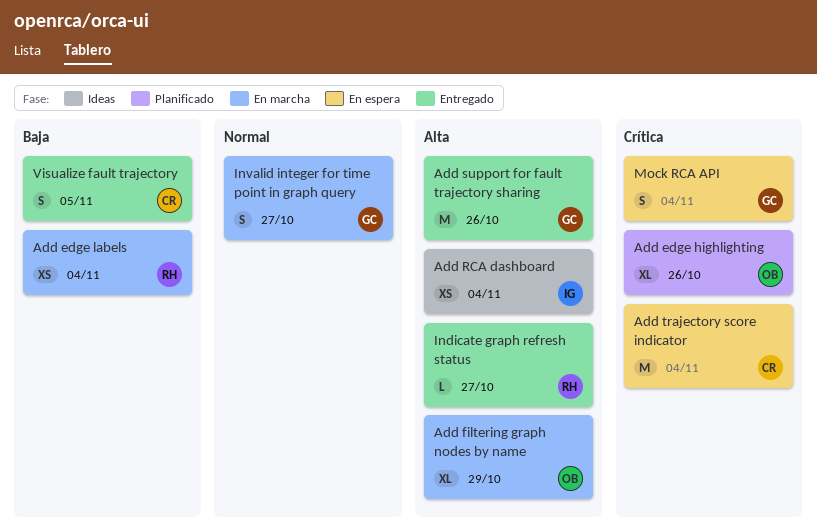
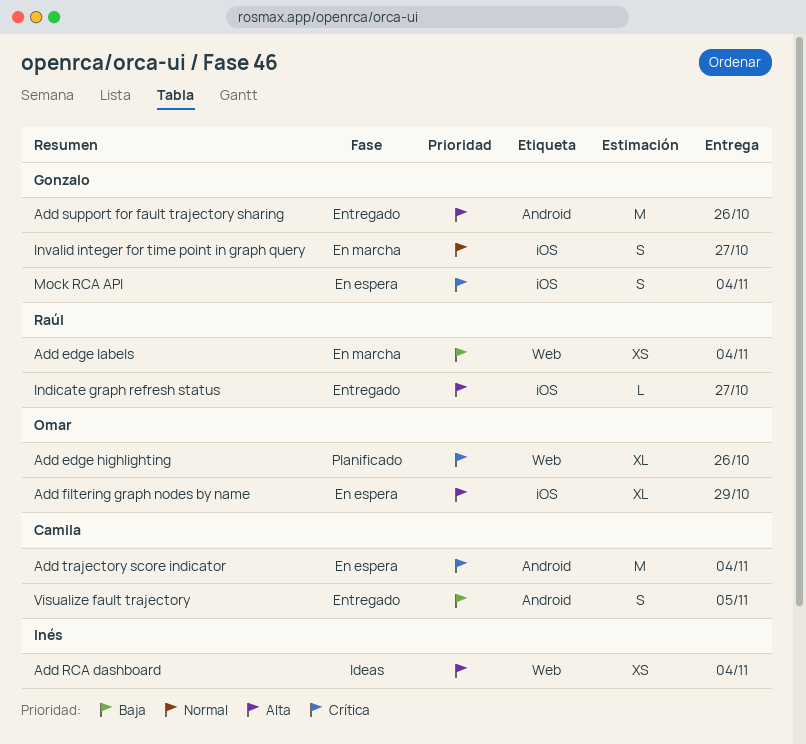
Add filtering graph nodes by name, status: En marcha -> En espera

